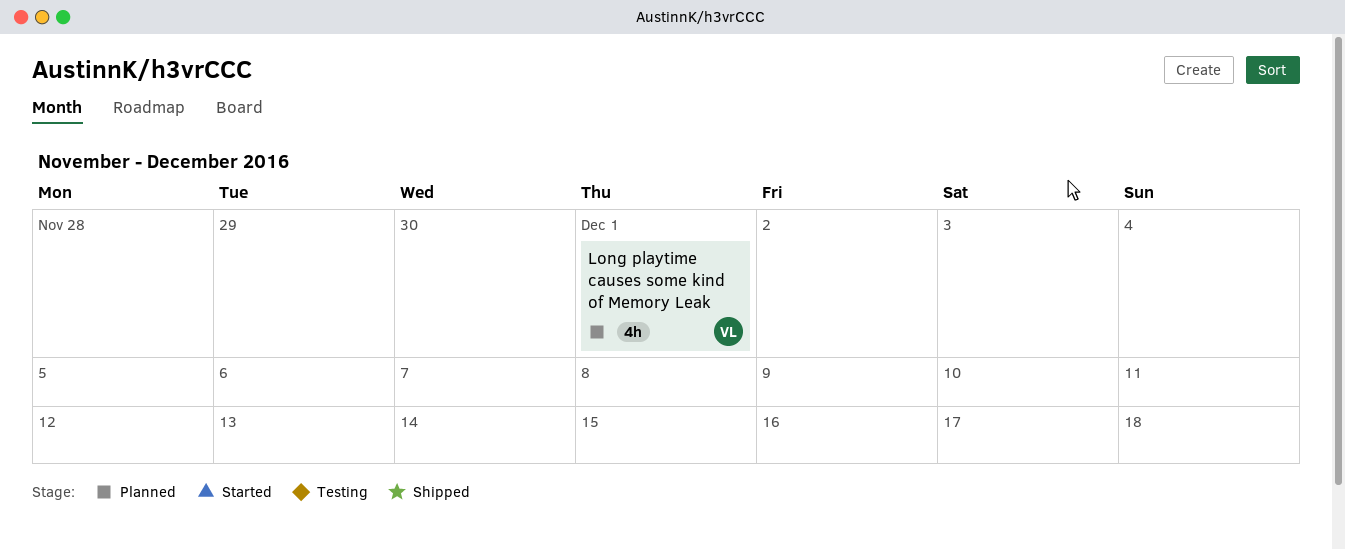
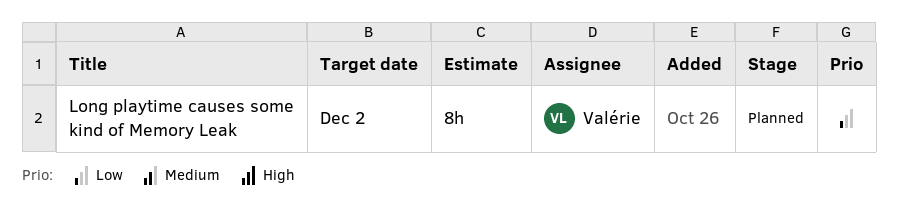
Long playtime causes some kind of Memory Leak, estimate: 4h -> 8h
Long playtime causes some kind of Memory Leak, due: Dec 1 -> Dec 2

